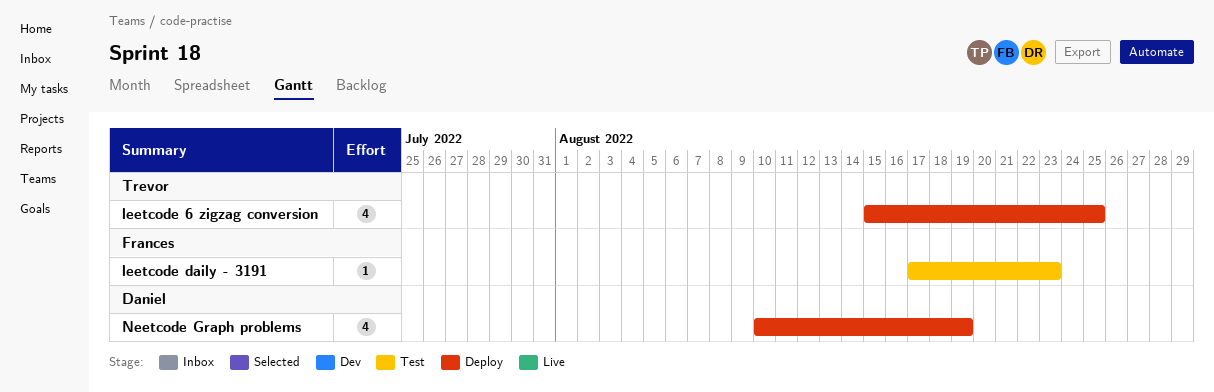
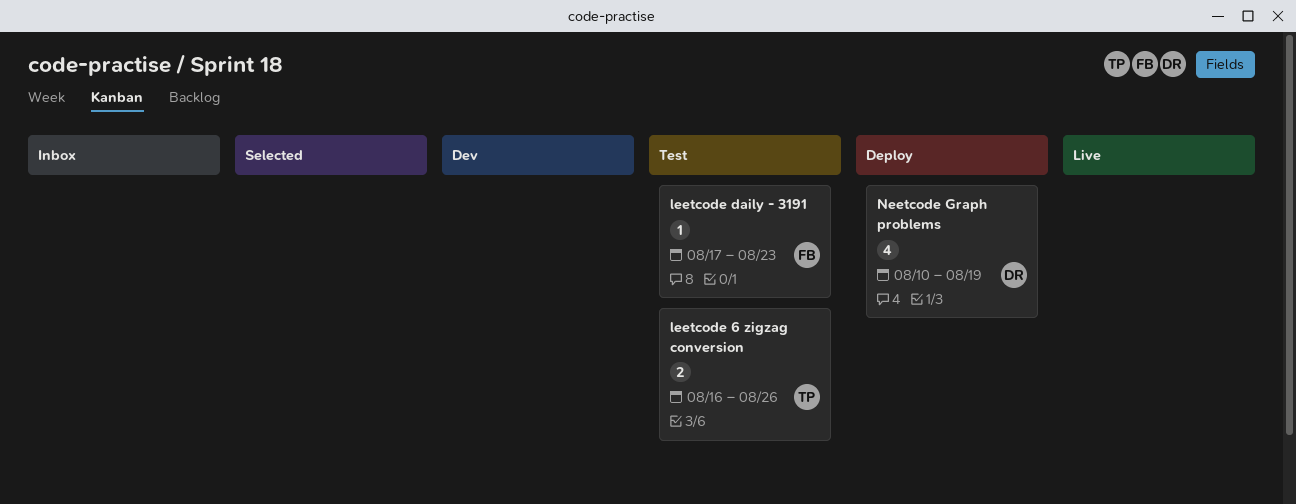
leetcode 6 zigzag conversion, status: Deploy -> Test
leetcode 6 zigzag conversion, estimate: 4 -> 2
leetcode 6 zigzag conversion, start: Aug 15 -> Aug 16
leetcode 6 zigzag conversion, due: Aug 25 -> Aug 26

